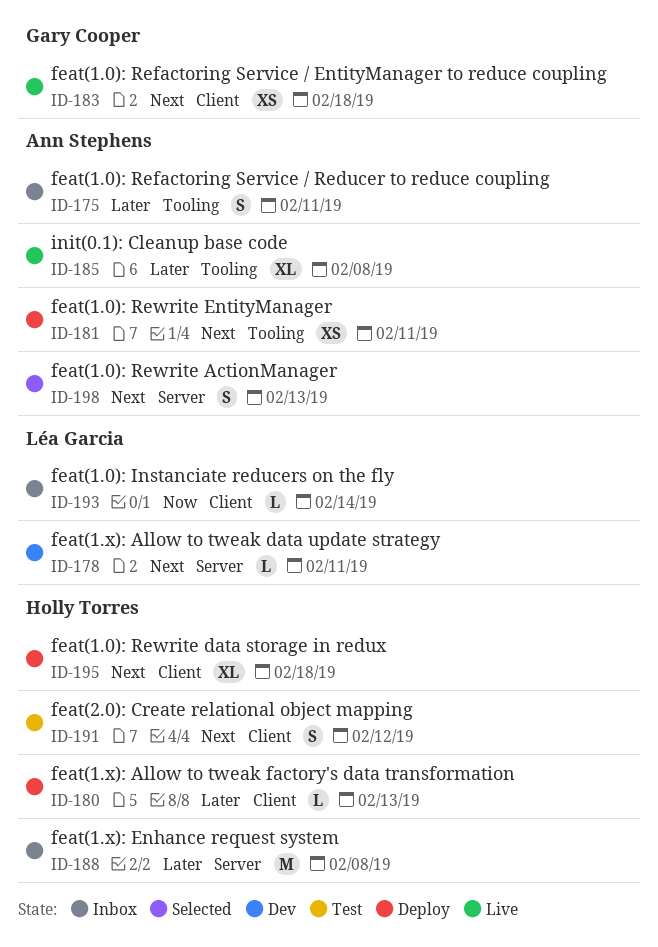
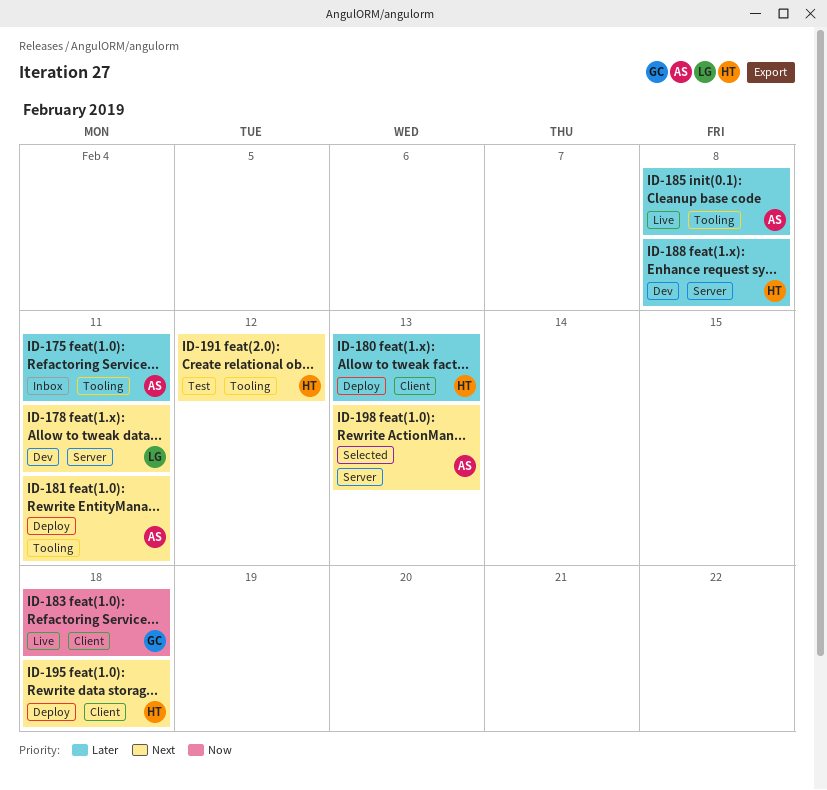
ID-183, priority: Next -> Now
ID-188, status: Inbox -> Dev
ID-191, label: Client -> Tooling
ID-193: present -> none

